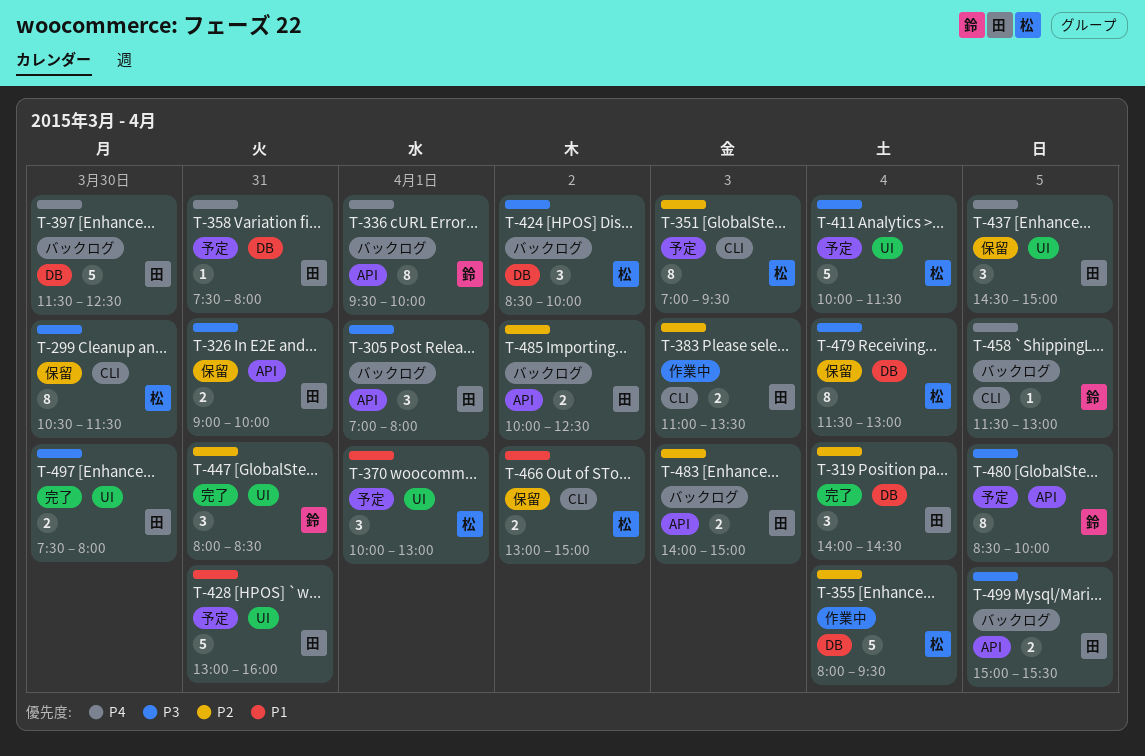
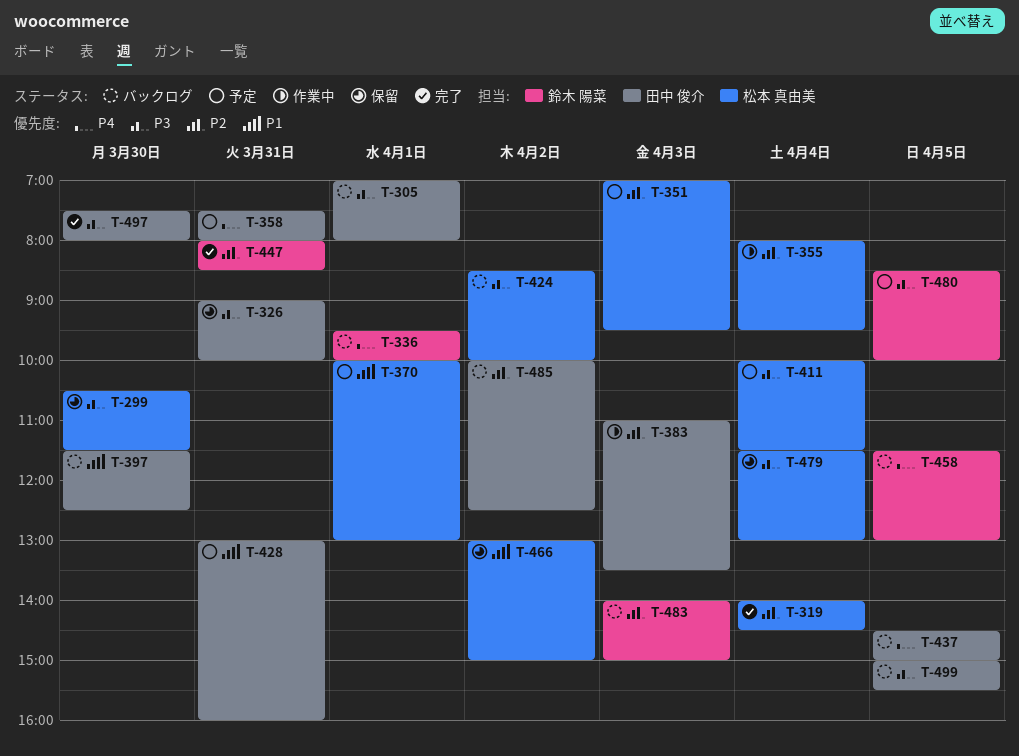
T-319, owner: 田中 俊介 -> 松本 真由美
T-397, priority: P4 -> P1
T-437, status: 保留 -> バックログ
T-483, owner: 田中 俊介 -> 鈴木 陽菜

